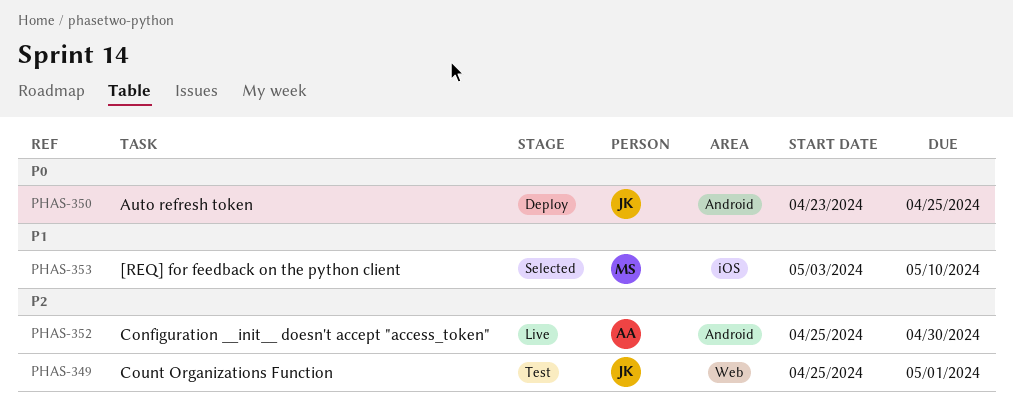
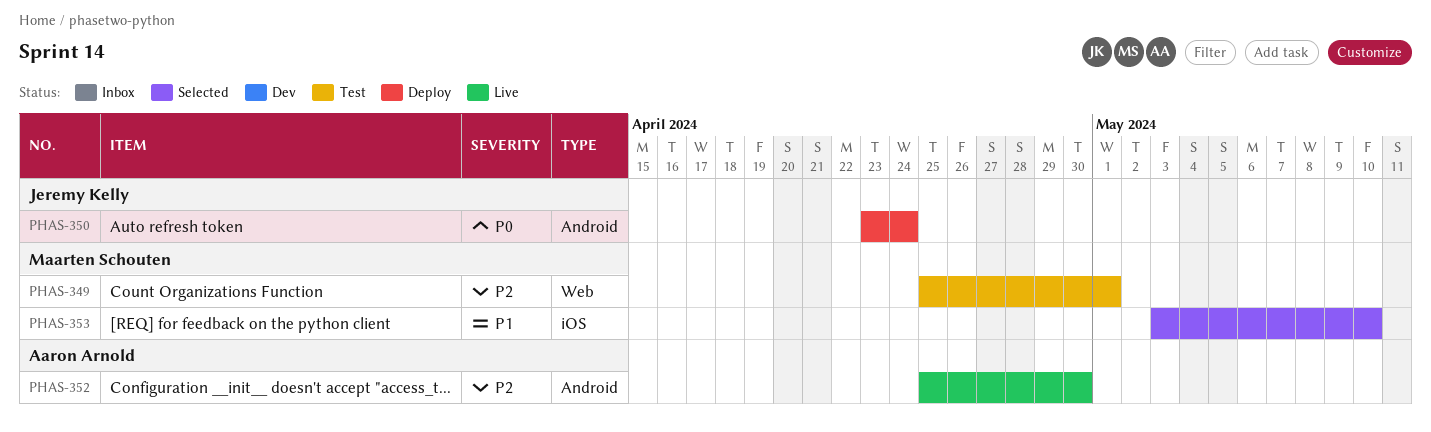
PHAS-349, owner: Jeremy Kelly -> Maarten Schouten
PHAS-350, due: Apr 25 -> Apr 24

